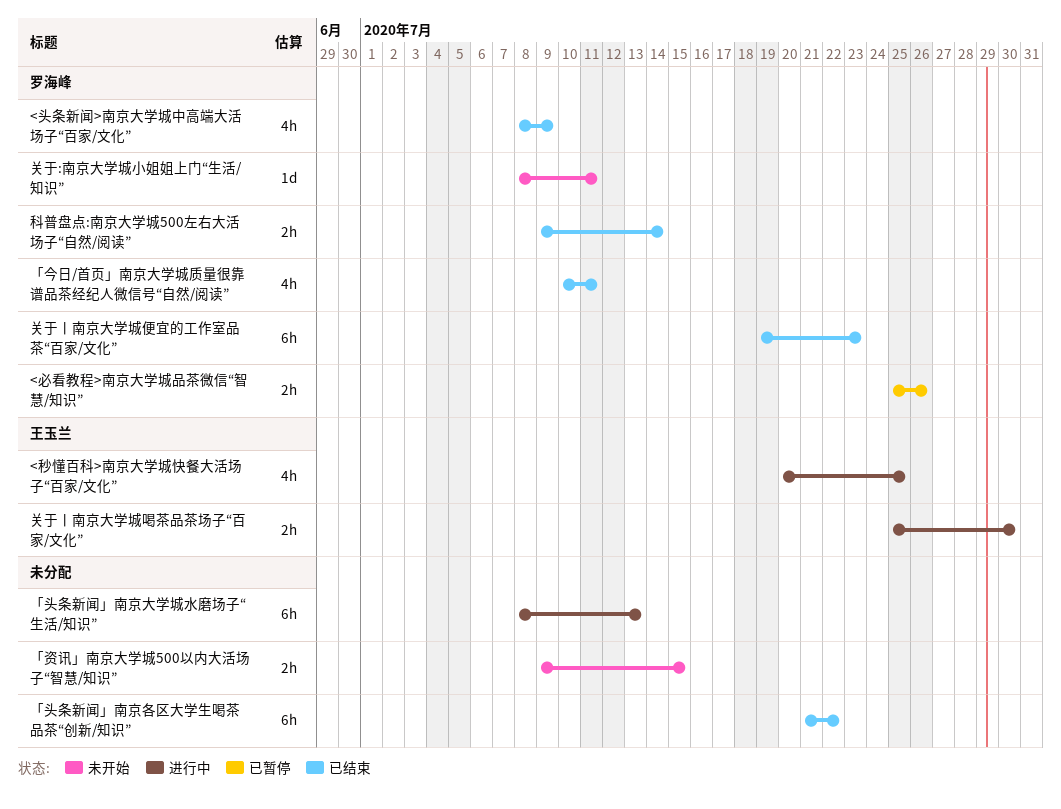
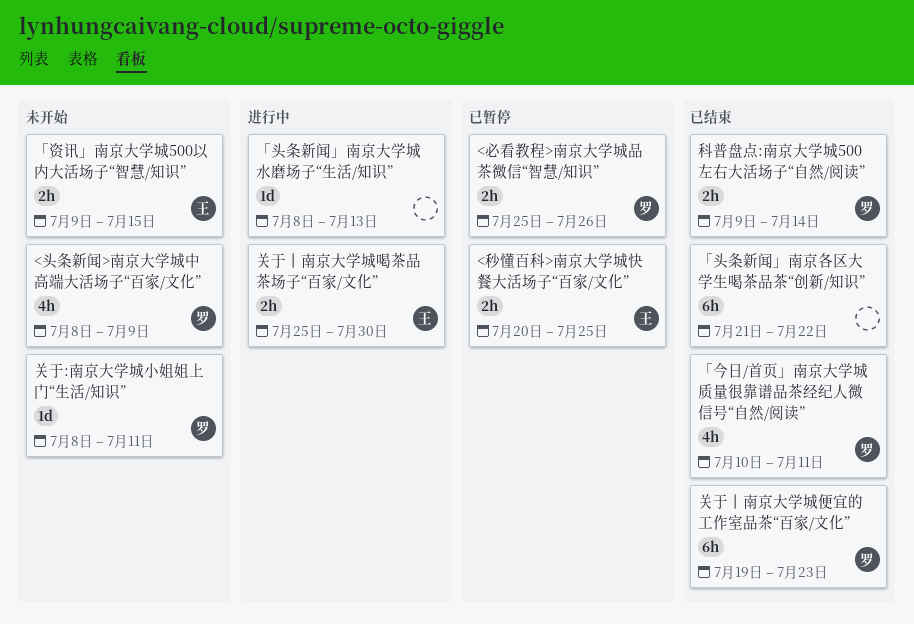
<头条新闻>南京大学城中高端大活场子“百家/文化”, status: 已结束 -> 未开始
<秒懂百科>南京大学城快餐大活场子“百家/文化”, status: 进行中 -> 已暂停
<秒懂百科>南京大学城快餐大活场子“百家/文化”, estimate: 4h -> 2h
「头条新闻」南京大学城水磨场子“生活/知识”, estimate: 6h -> 1d
「资讯」南京大学城500以内大活场子“智慧/知识”, owner: none -> 王玉兰

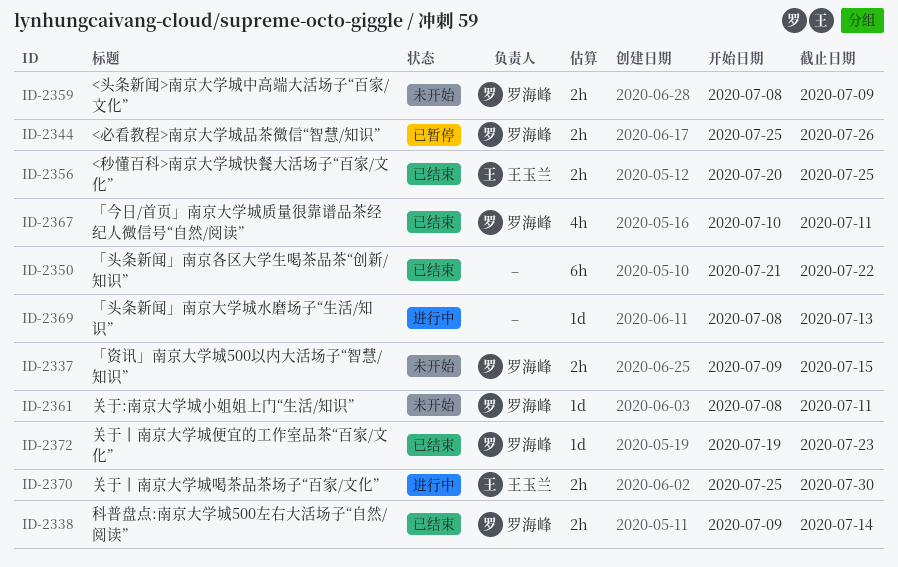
<头条新闻>南京大学城中高端大活场子“百家/文化”, estimate: 4h -> 2h
<秒懂百科>南京大学城快餐大活场子“百家/文化”, status: 已暂停 -> 已结束
「资讯」南京大学城500以内大活场子“智慧/知识”, owner: 王玉兰 -> 罗海峰
关于丨南京大学城便宜的工作室品茶“百家/文化”, estimate: 6h -> 1d

